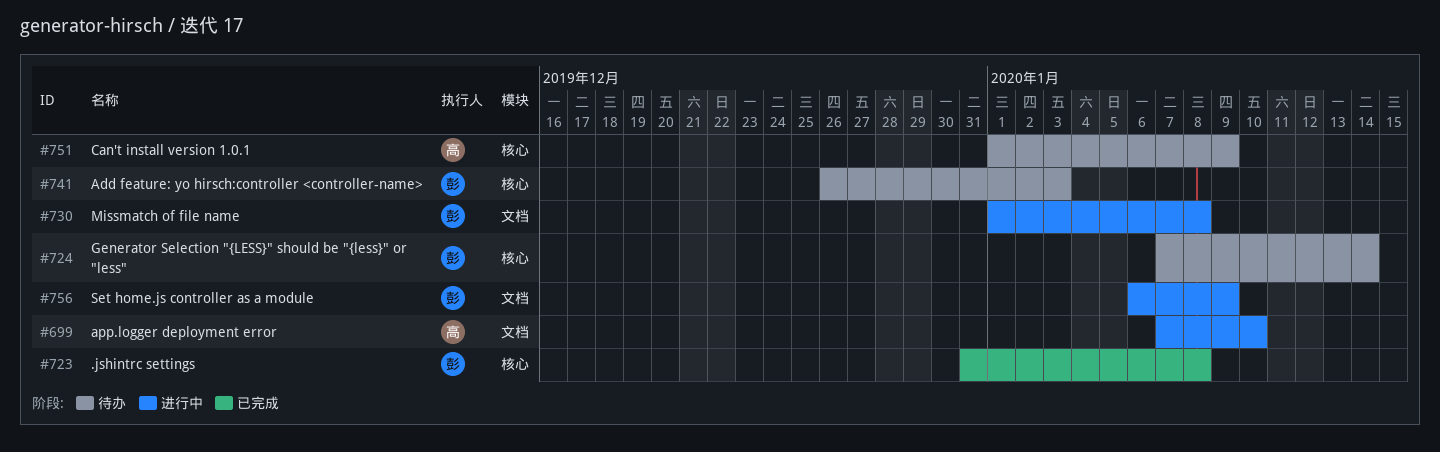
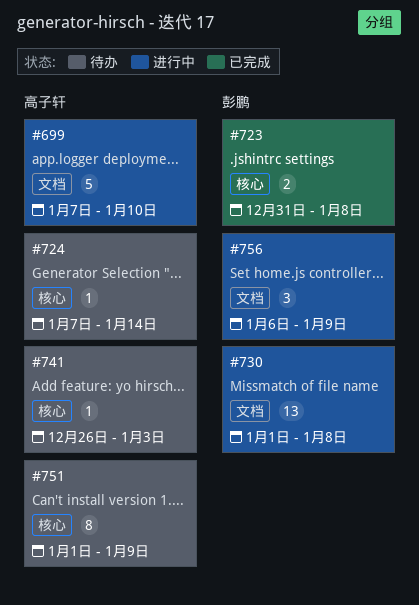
#724, owner: 彭鹏 -> 高子轩
#741, owner: 彭鹏 -> 高子轩

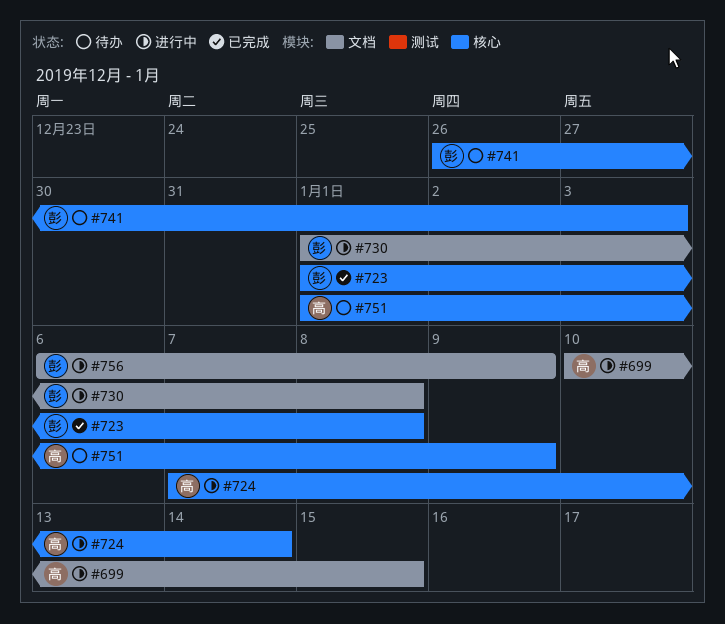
#699, start: Jan 7 -> Jan 10
#699, due: Jan 10 -> Jan 15
#723, start: Dec 31 -> Jan 1
#724, status: 待办 -> 进行中
#741, owner: 高子轩 -> 彭鹏

